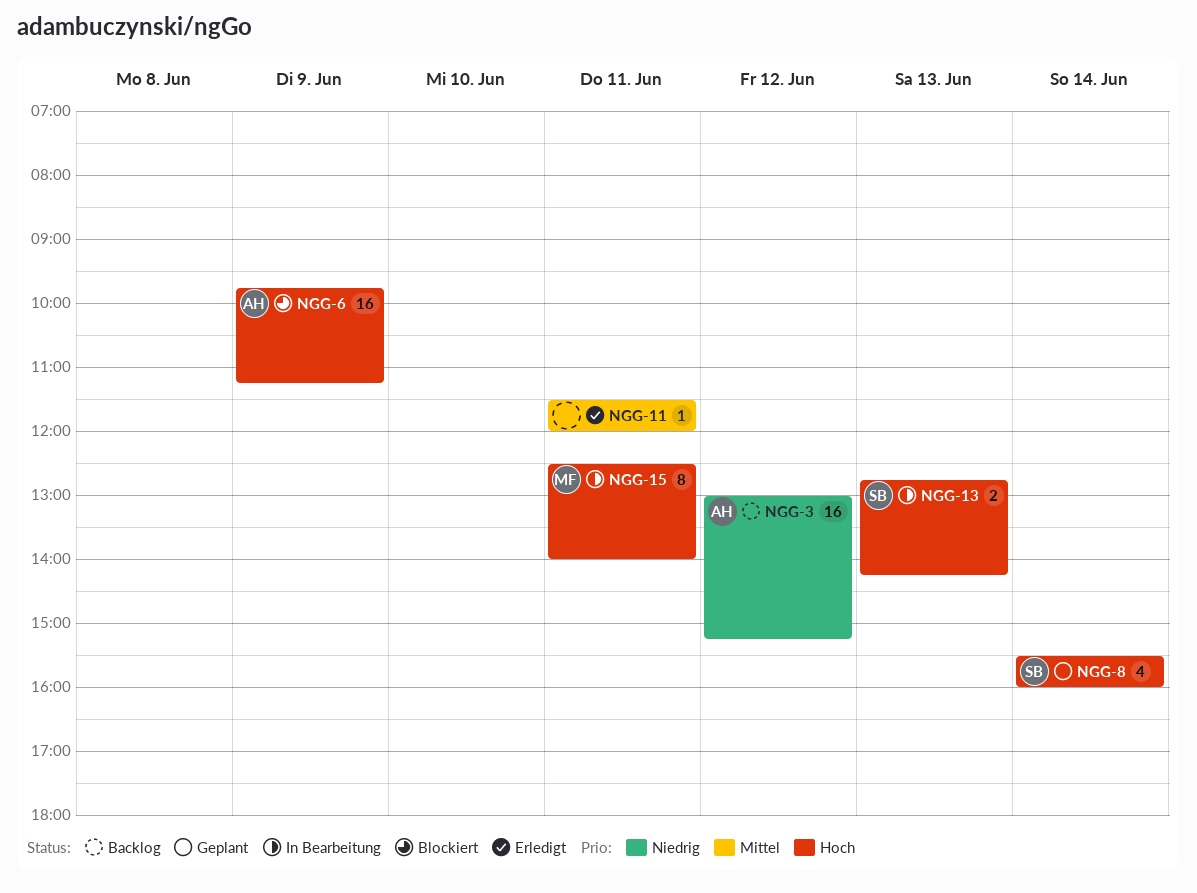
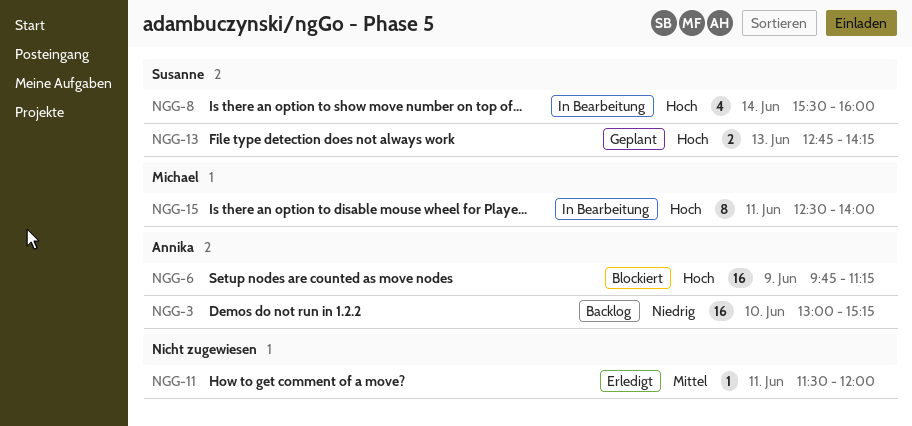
NGG-3, day: Jun 12 -> Jun 10
NGG-8, status: Geplant -> In Bearbeitung
NGG-13, status: In Bearbeitung -> Geplant

